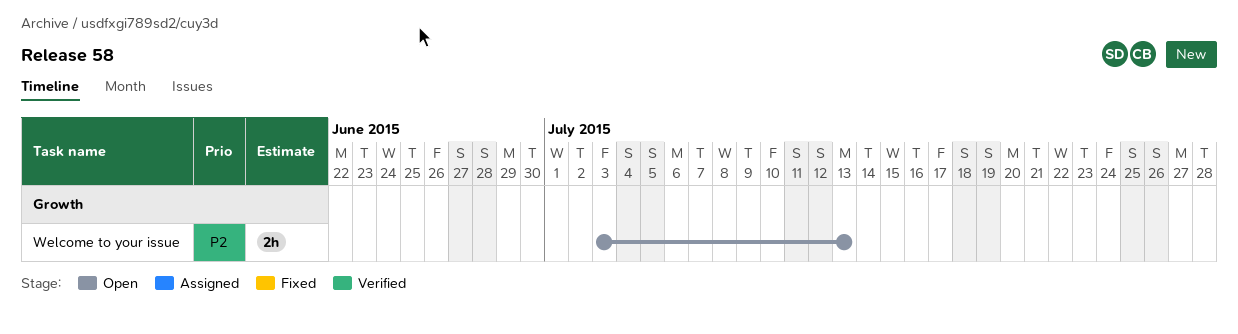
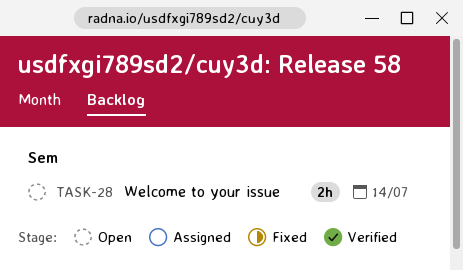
Welcome to your issue, due: Jul 13 -> Jul 14

